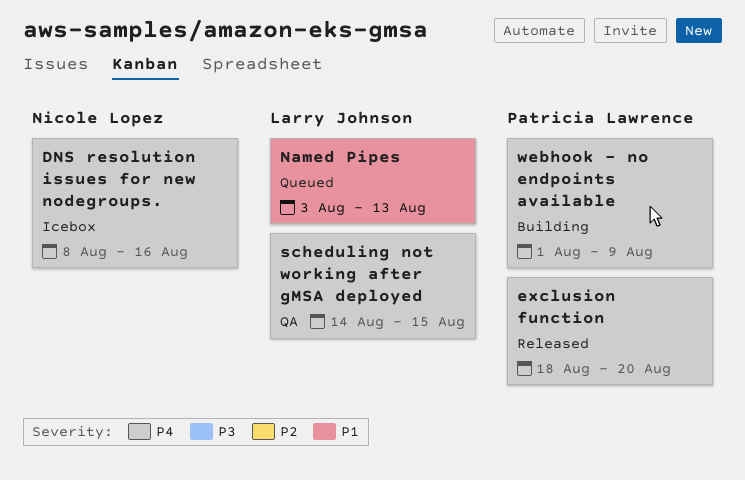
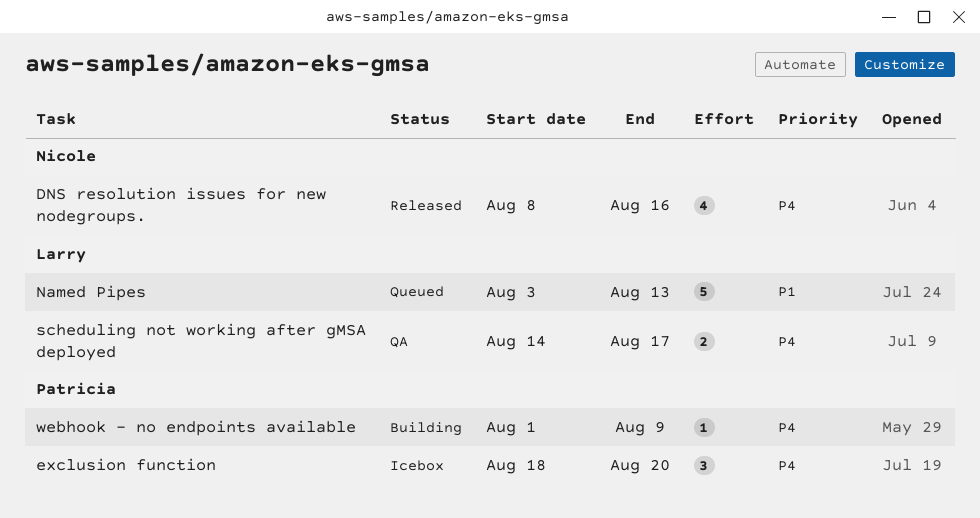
DNS resolution issues for new nodegroups., status: Icebox -> Released
exclusion function, status: Released -> Icebox
scheduling not working after gMSA deployed, due: Aug 15 -> Aug 17

